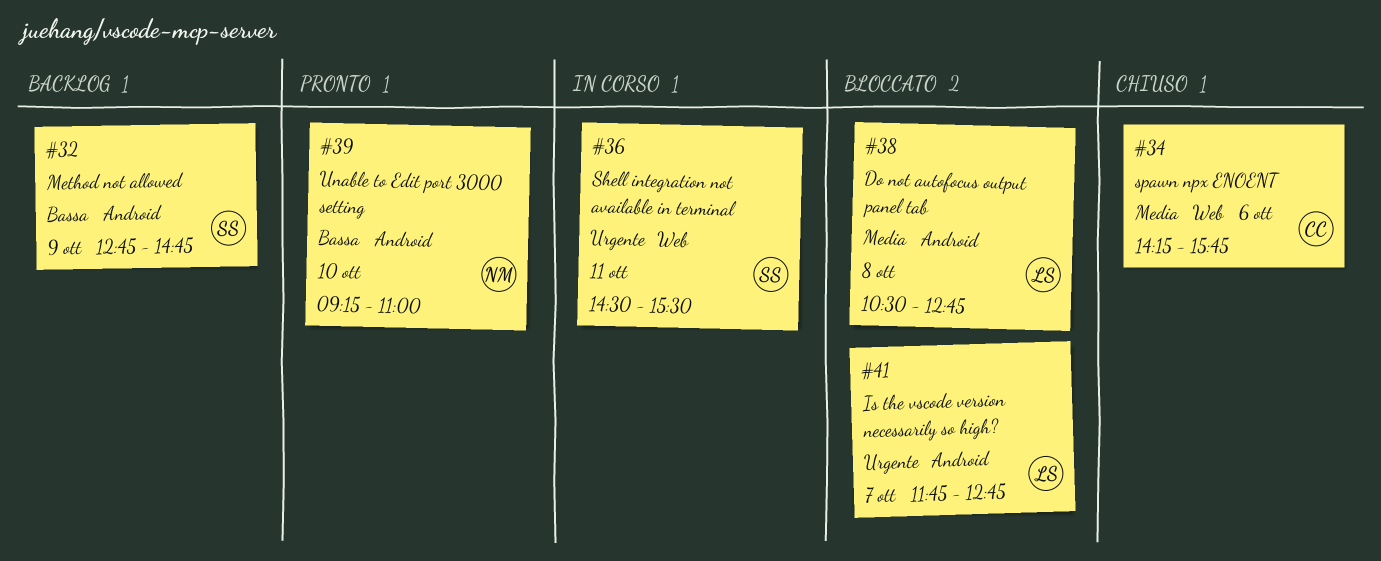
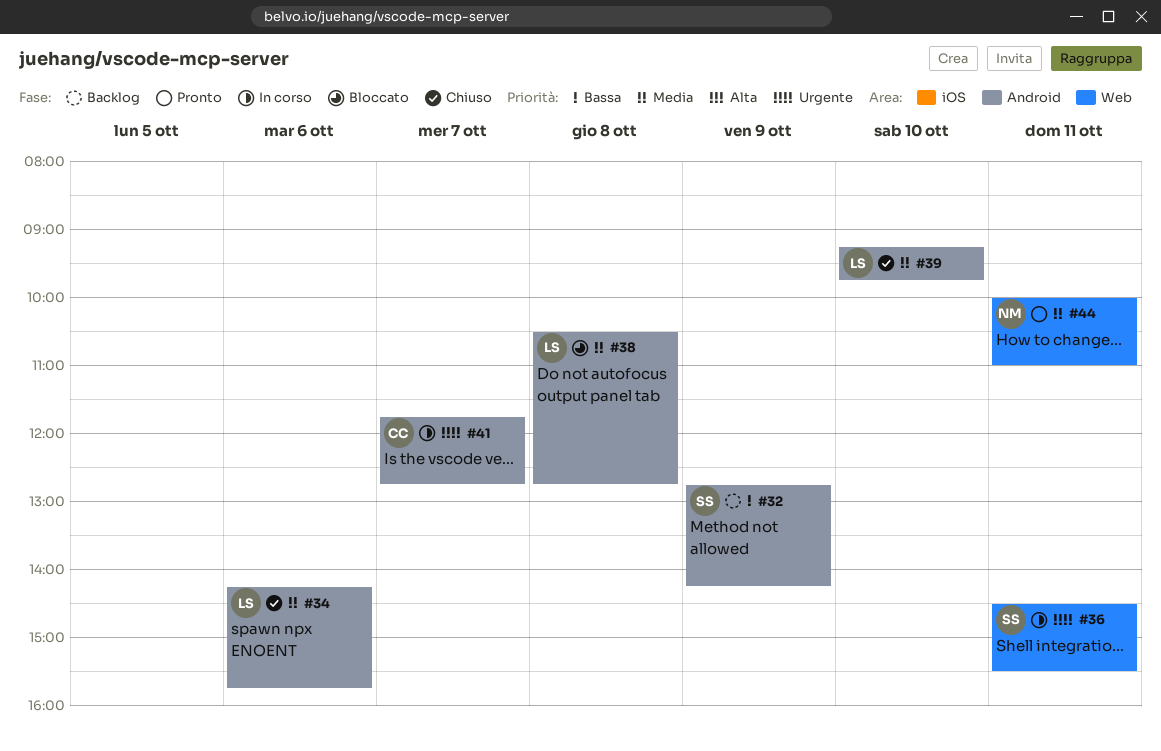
#32, ends: 14:45 -> 14:15
#34, owner: CC -> LS
#34, label: Web -> Android
#39, status: Pronto -> Chiuso
#39, owner: NM -> LS
#39, priority: Bassa -> Media
#39, ends: 11:00 -> 09:45
#41, status: Bloccato -> In corso
#41, owner: LS -> CC
#44: none -> present

